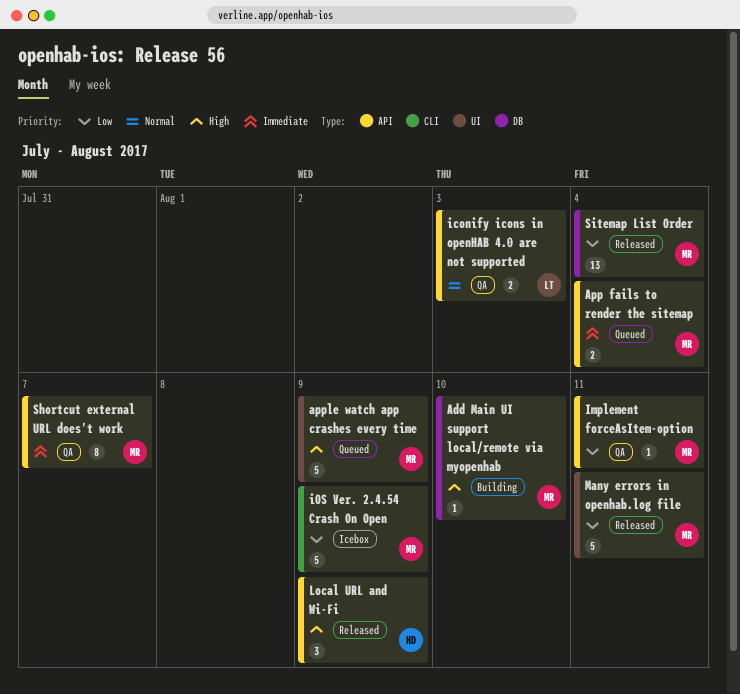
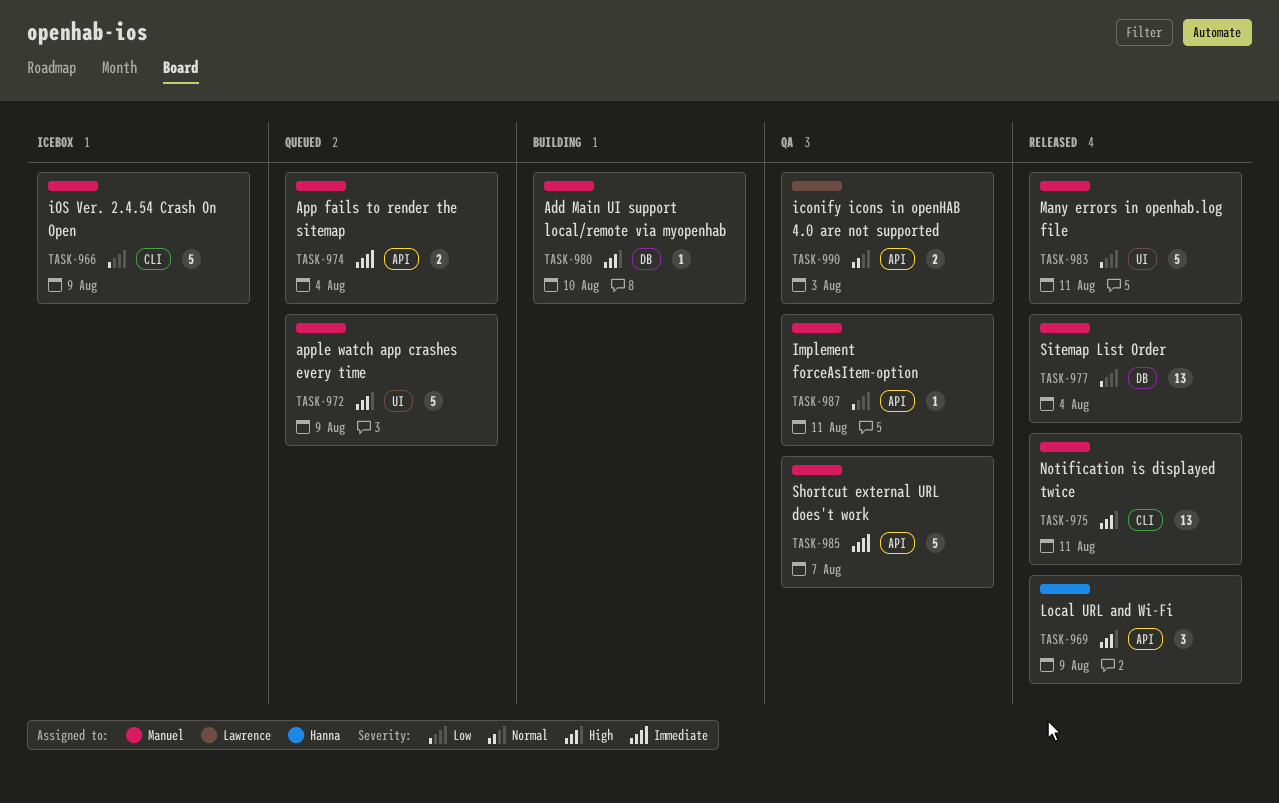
Notification is displayed twice: none -> present
Shortcut external URL does't work, estimate: 8 -> 5

